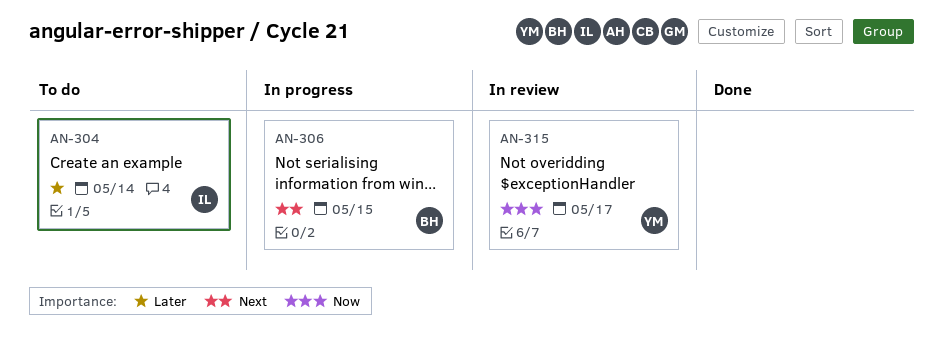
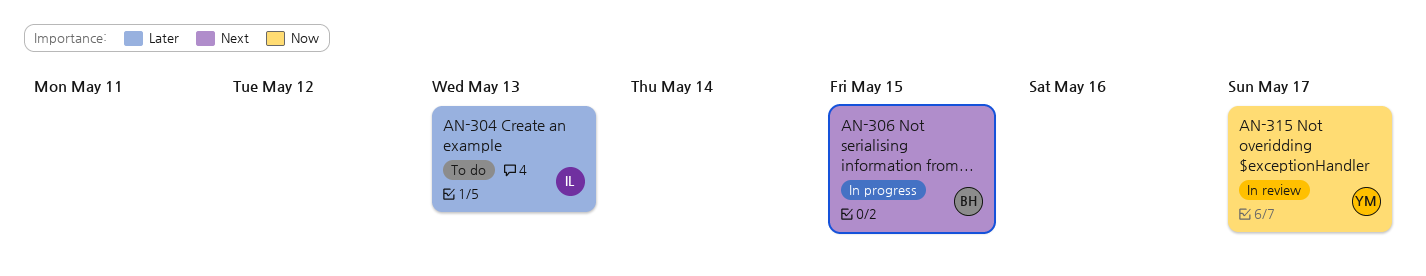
AN-304, due: May 14 -> May 13

